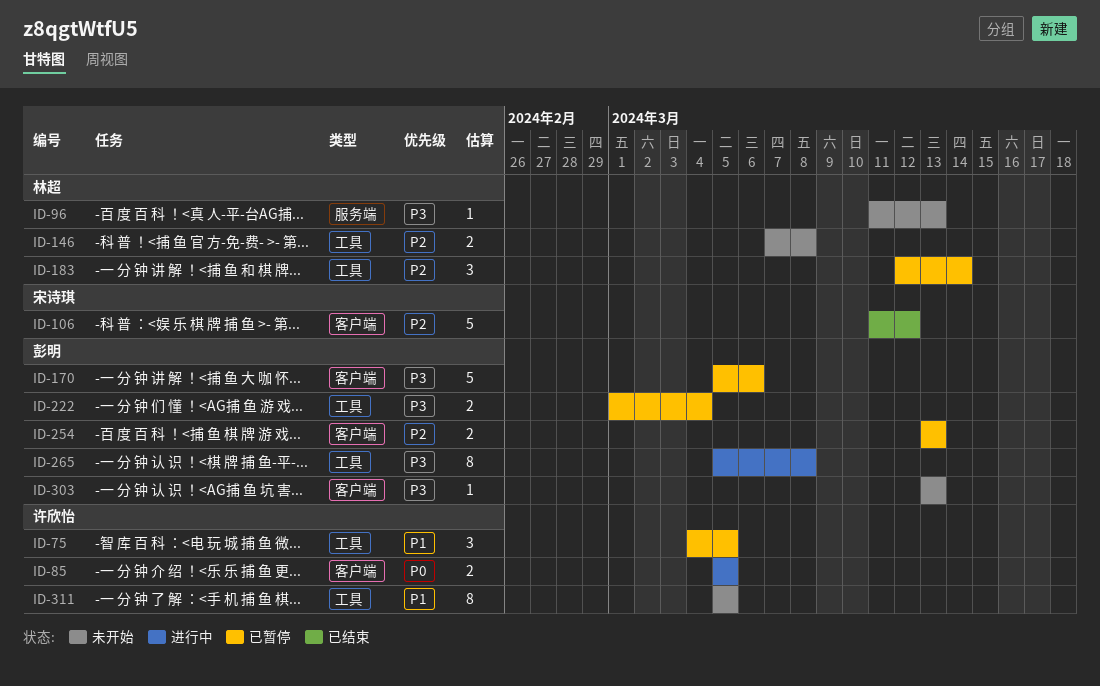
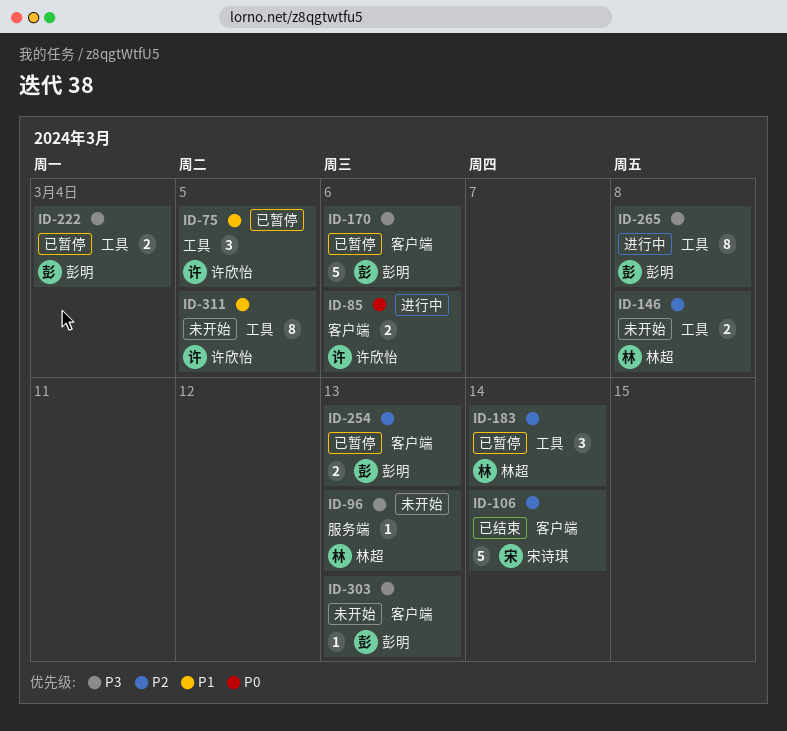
ID-85, due: Mar 5 -> Mar 6
ID-106, due: Mar 12 -> Mar 14

